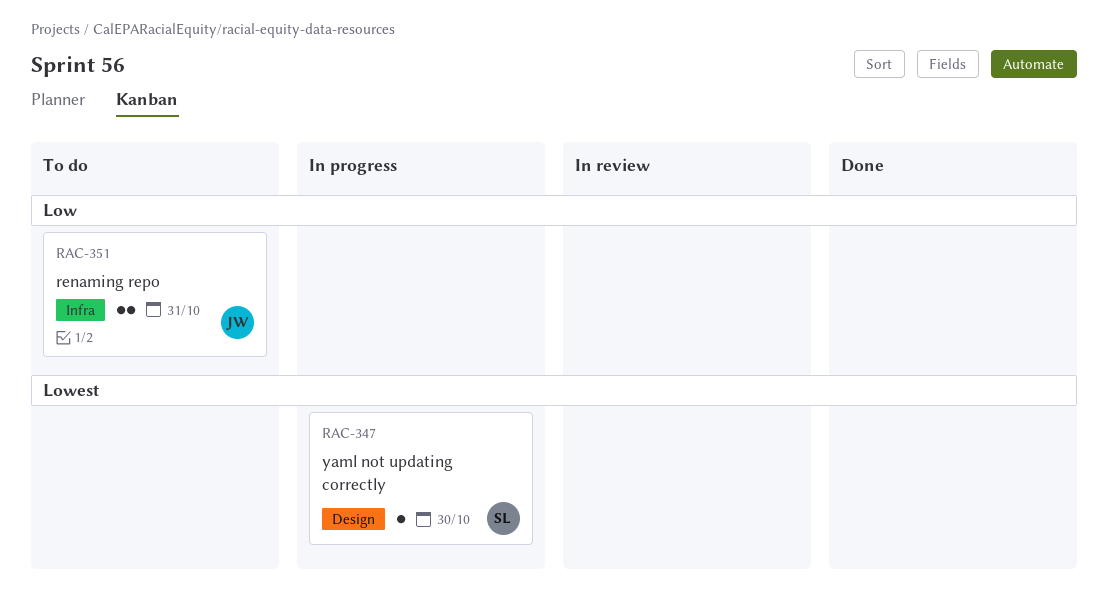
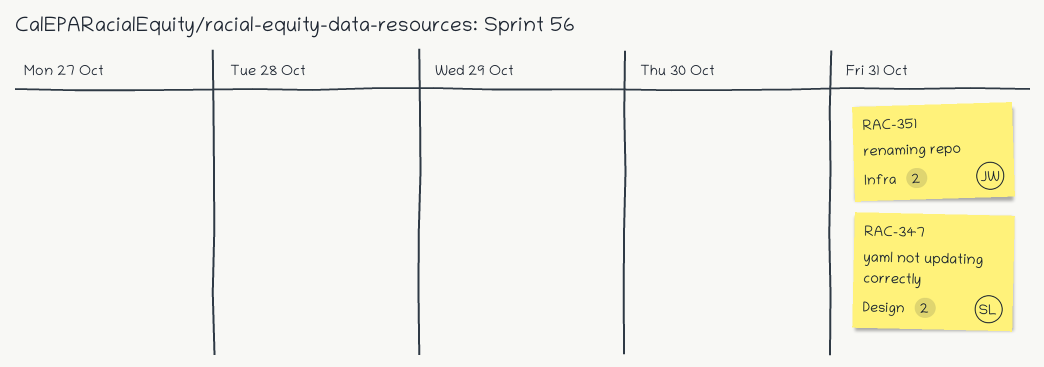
RAC-347, estimate: 1 -> 2
RAC-347, due: Oct 30 -> Oct 31

